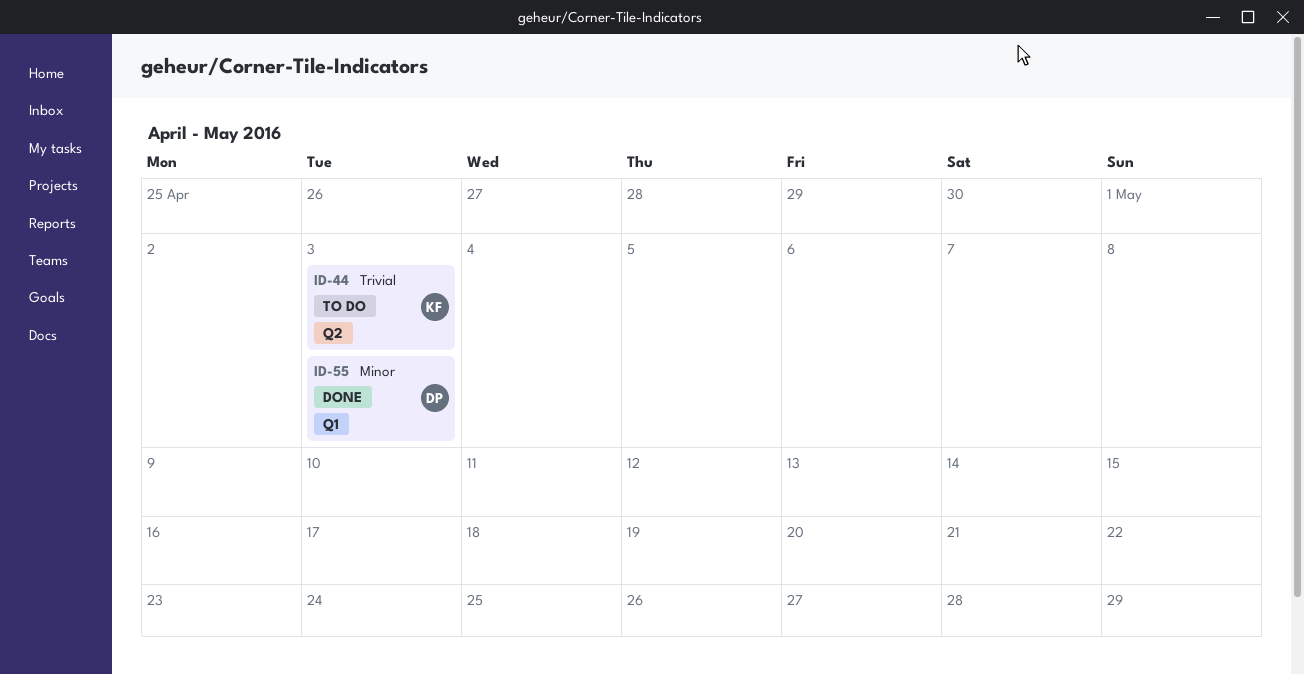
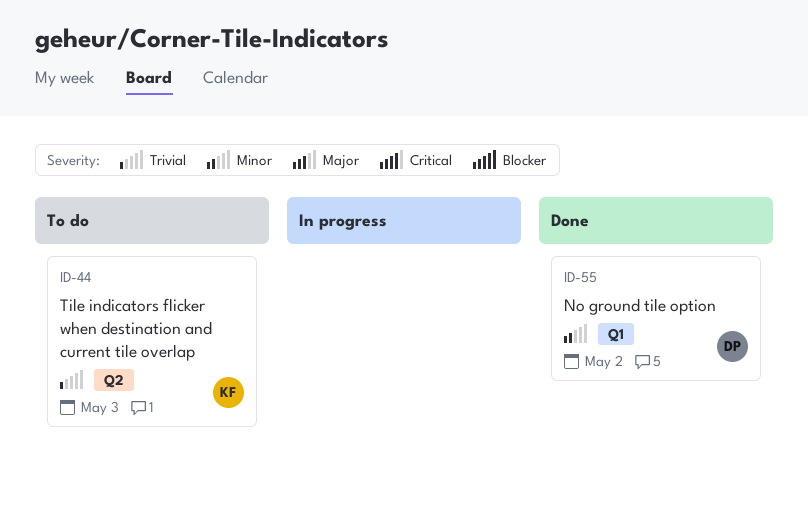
ID-55, due: May 3 -> May 2

